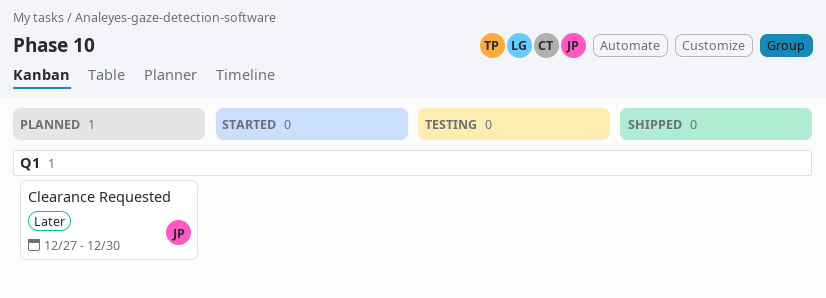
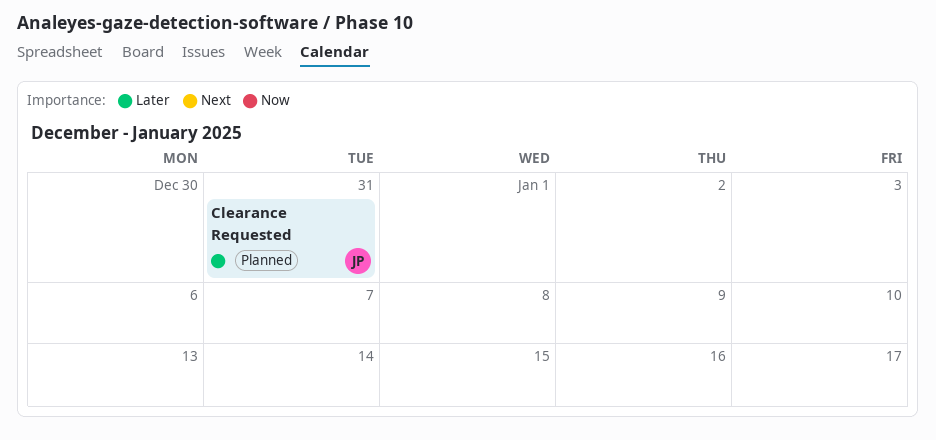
Clearance Requested, due: Dec 30 -> Dec 31

